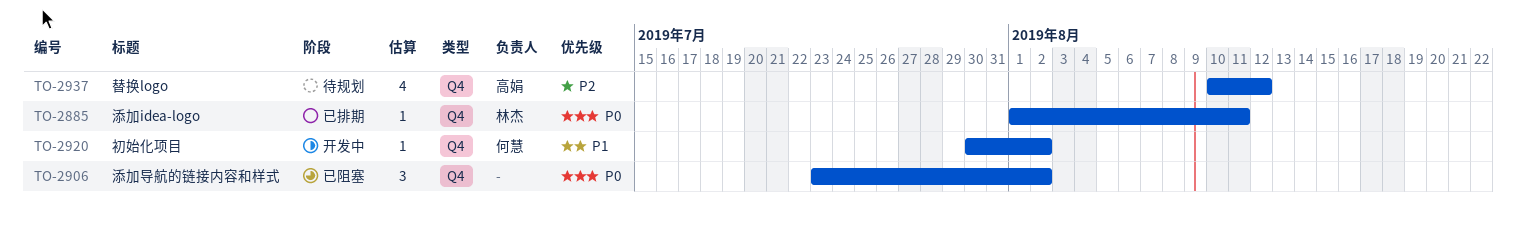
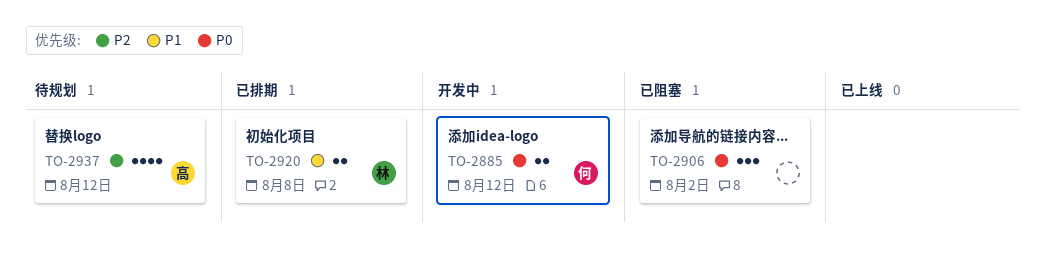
TO-2885, status: 已排期 -> 开发中
TO-2885, owner: 林杰 -> 何慧
TO-2885, estimate: 1 -> 2
TO-2885, due: Aug 11 -> Aug 12
TO-2920, status: 开发中 -> 已排期
TO-2920, owner: 何慧 -> 林杰
TO-2920, estimate: 1 -> 2
TO-2920, due: Aug 2 -> Aug 8

